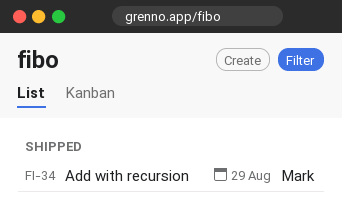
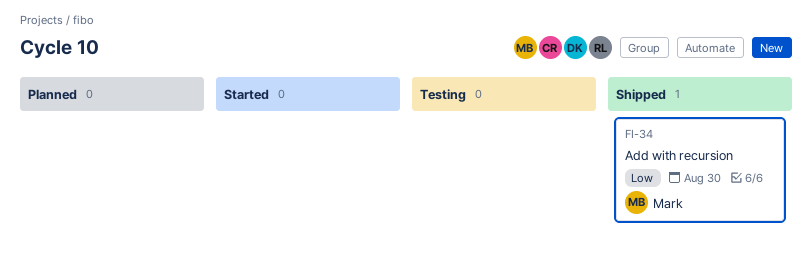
FI-34, due: Aug 29 -> Aug 30

